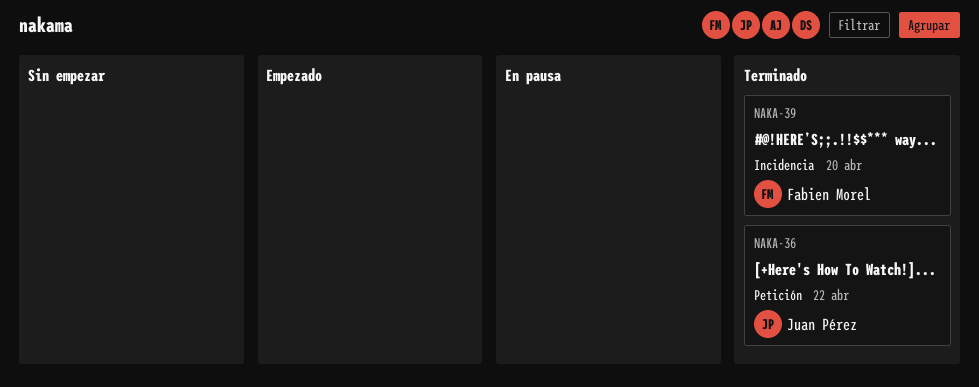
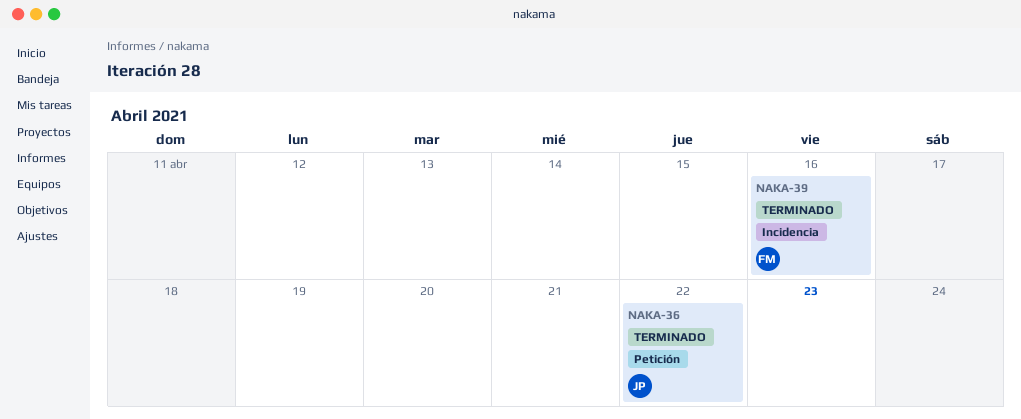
NAKA-39, due: Apr 20 -> Apr 16

